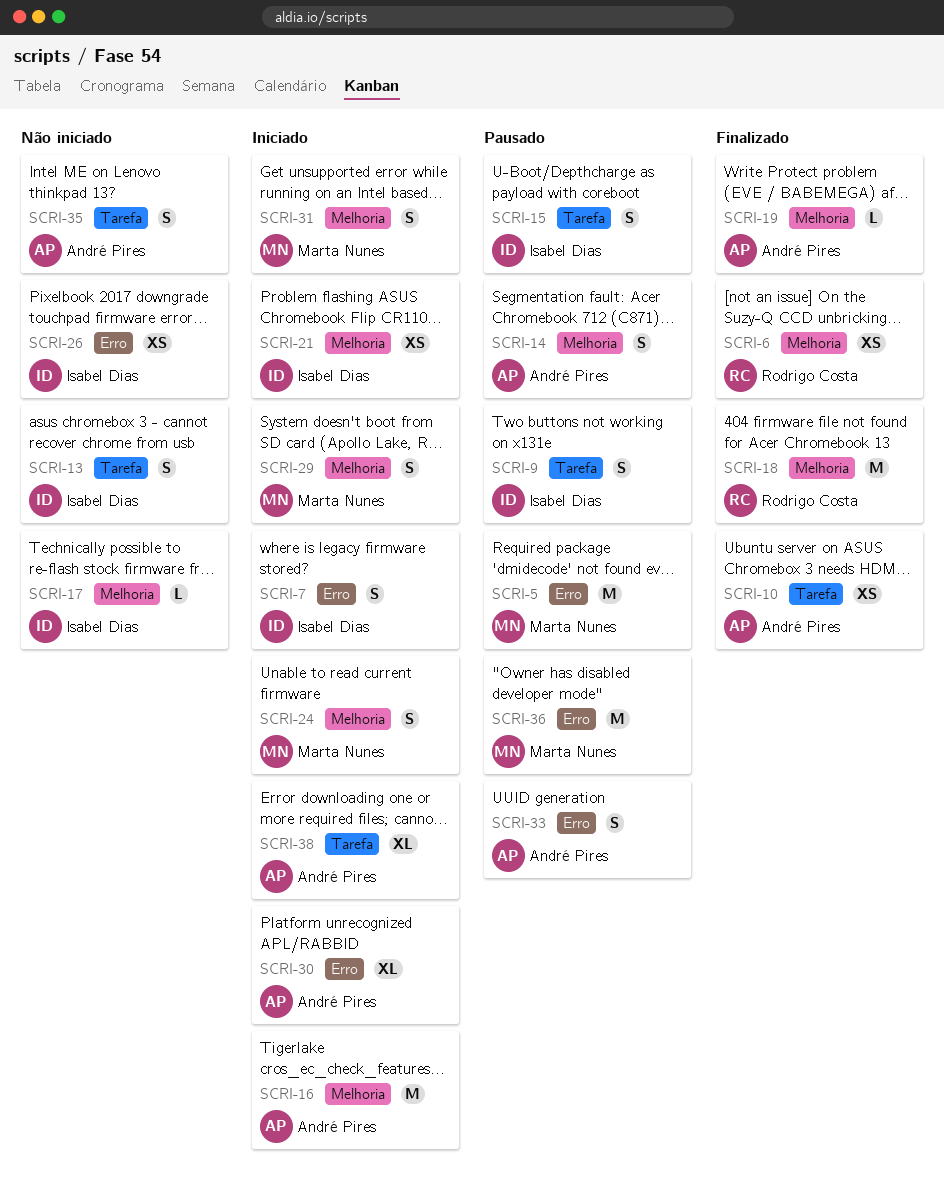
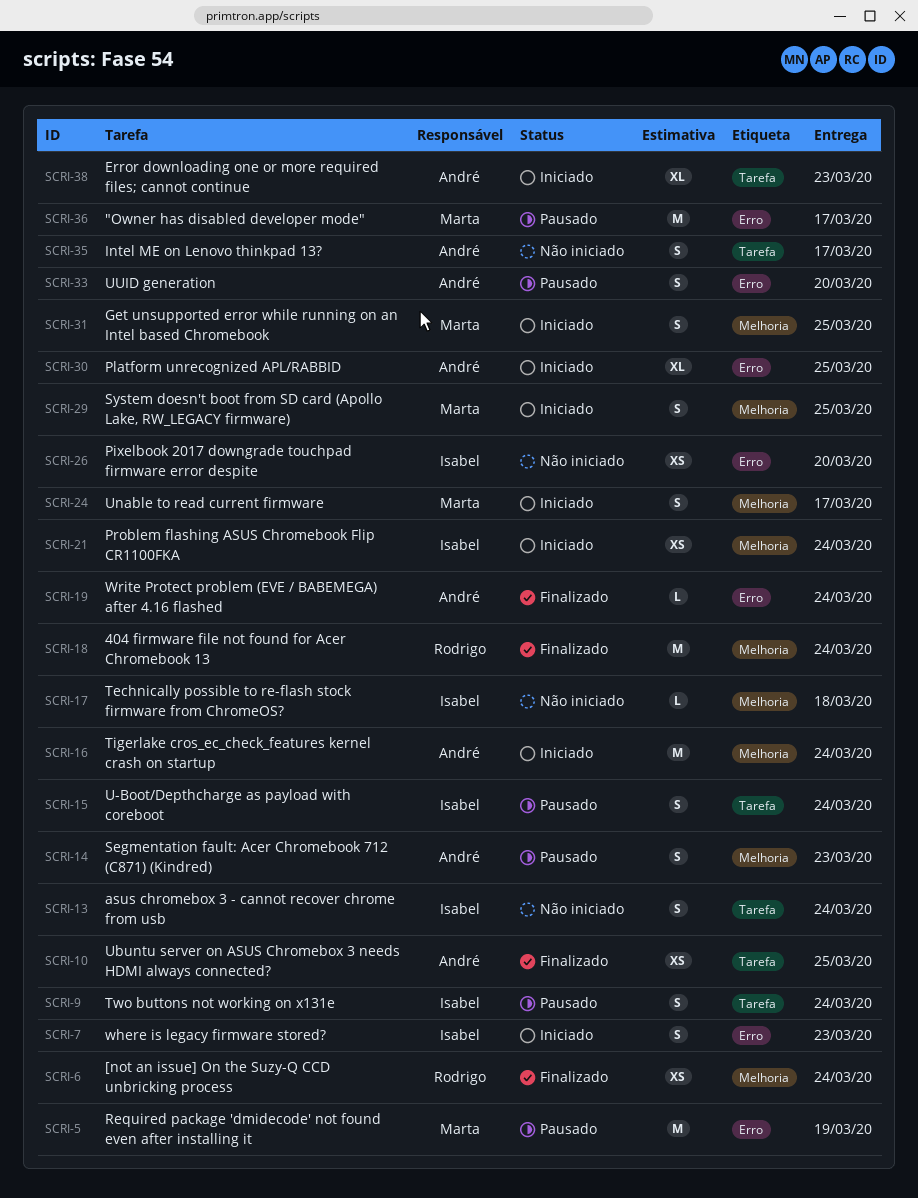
SCRI-19, label: Melhoria -> Erro

